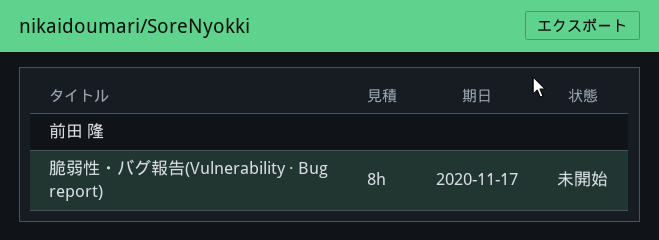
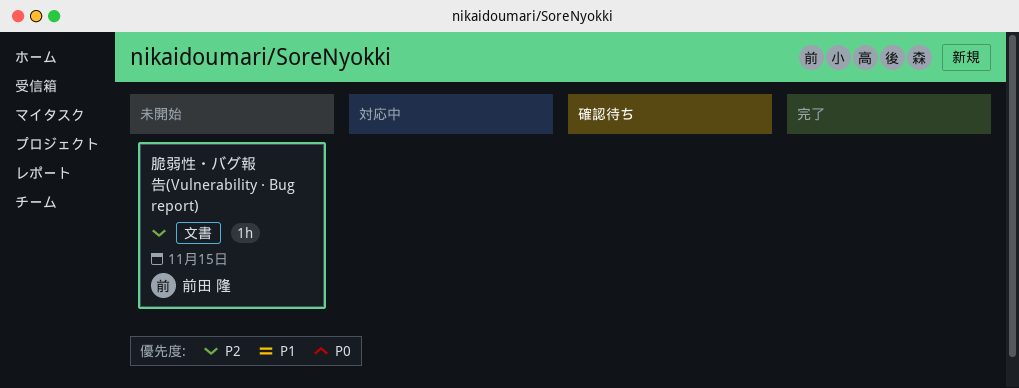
脆弱性・バグ報告(Vulnerability · Bug report), estimate: 8h -> 1h
脆弱性・バグ報告(Vulnerability · Bug report), due: Nov 17 -> Nov 15

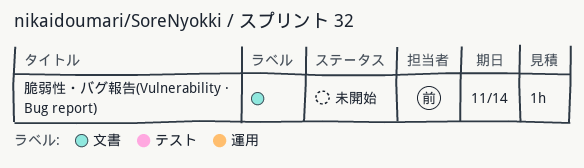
脆弱性・バグ報告(Vulnerability · Bug report), due: Nov 15 -> Nov 14

